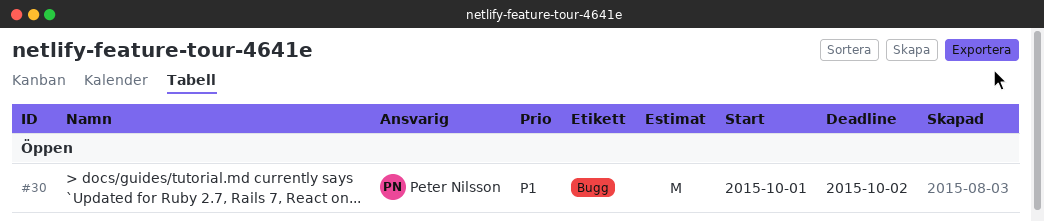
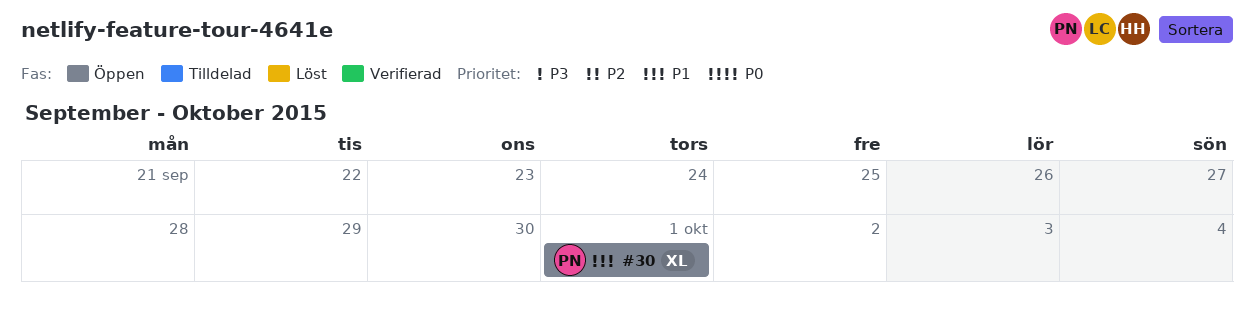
#30, estimate: M -> XL
#30, due: Oct 2 -> Oct 1

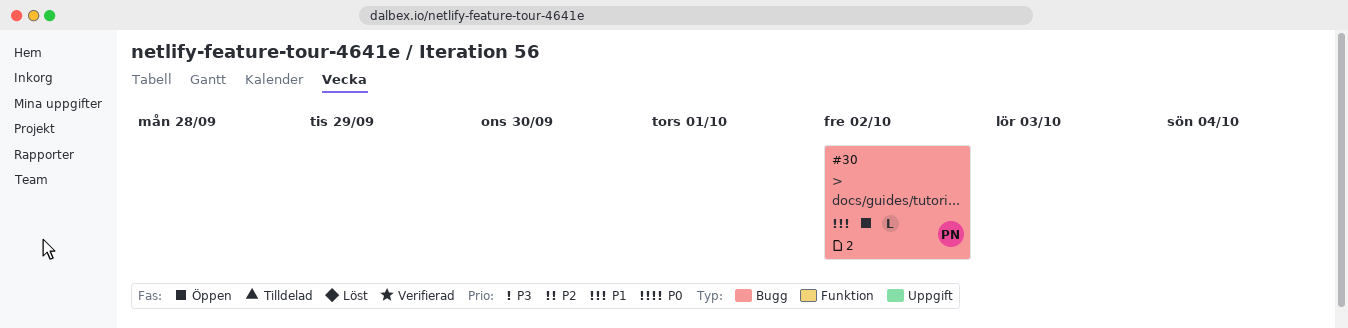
#30, estimate: XL -> L
#30, due: Oct 1 -> Oct 2

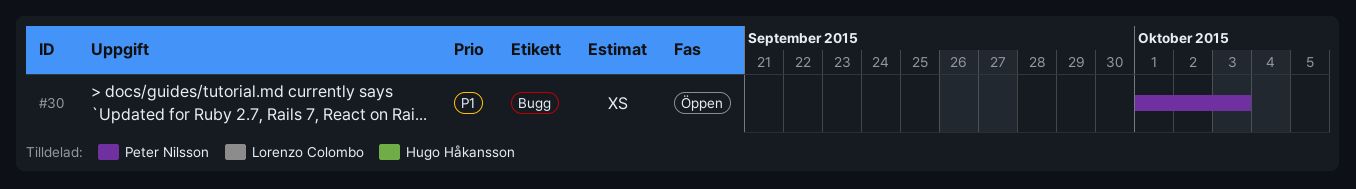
#30, estimate: L -> XS
#30, due: Oct 2 -> Oct 3

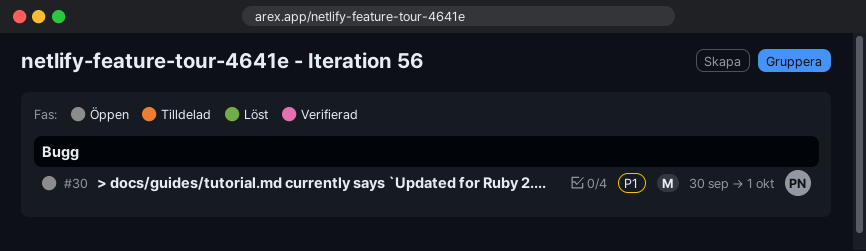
#30, estimate: XS -> M
#30, start: Oct 1 -> Sep 30
#30, due: Oct 3 -> Oct 1

